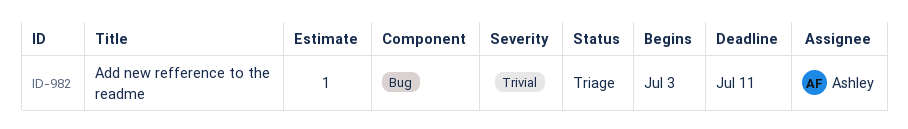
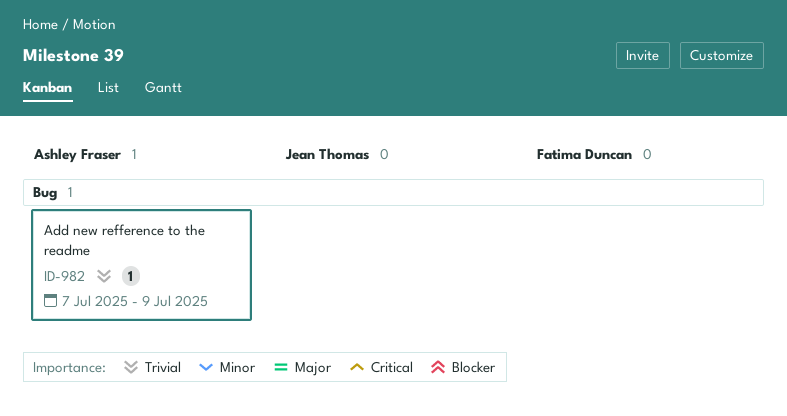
ID-982, start: Jul 3 -> Jul 7
ID-982, due: Jul 11 -> Jul 9

